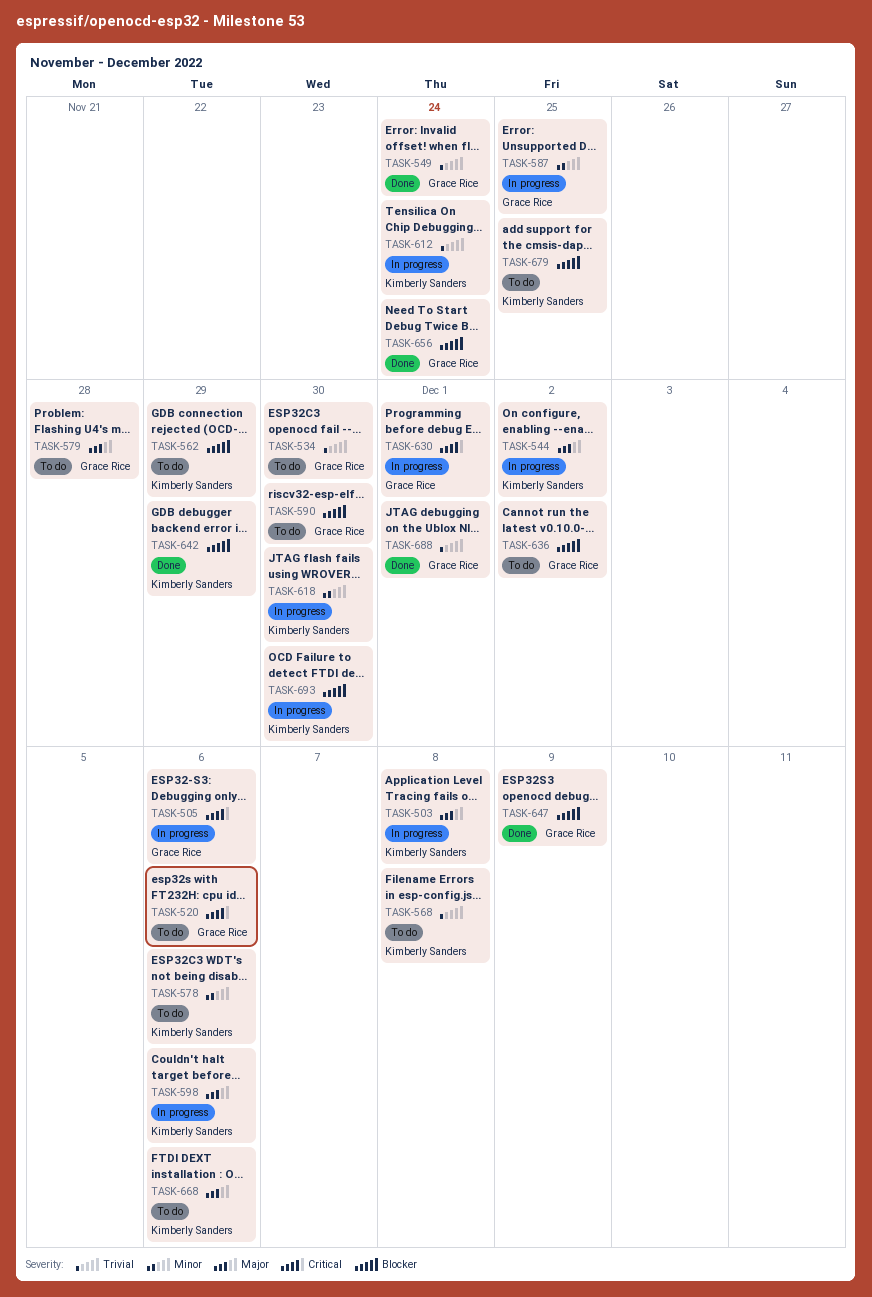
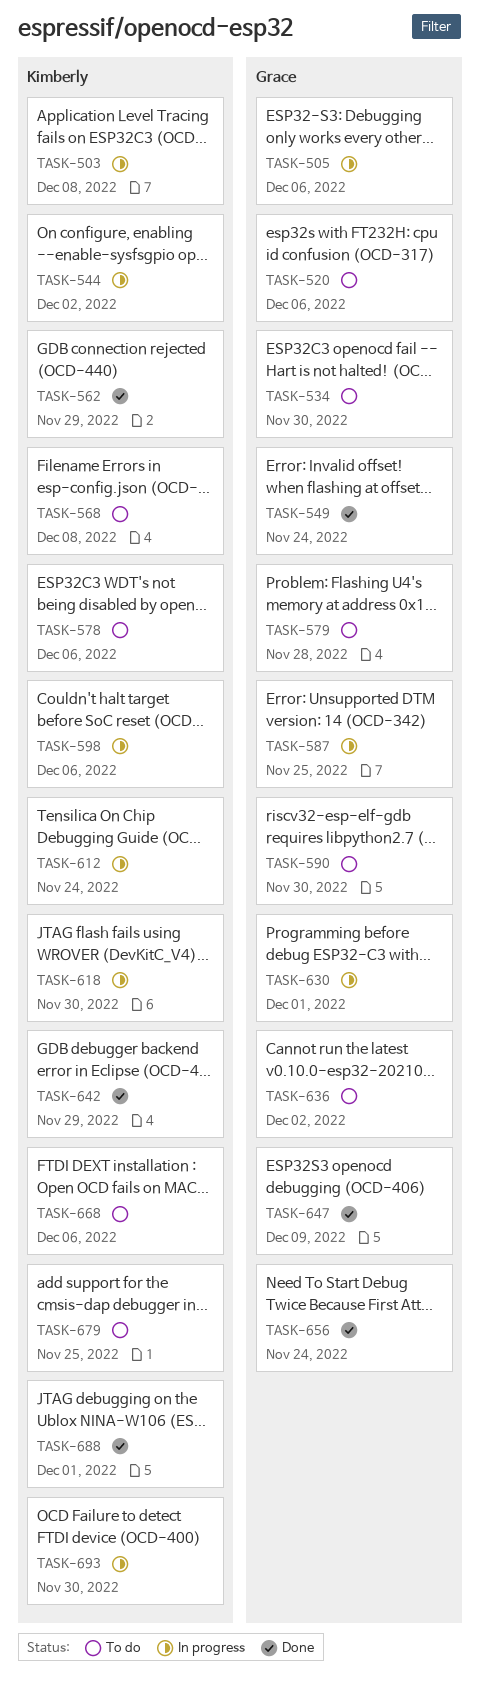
TASK-562, status: To do -> Done
TASK-688, owner: Grace Rice -> Kimberly Sanders

